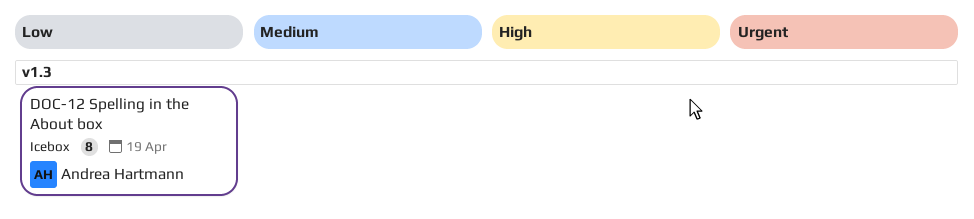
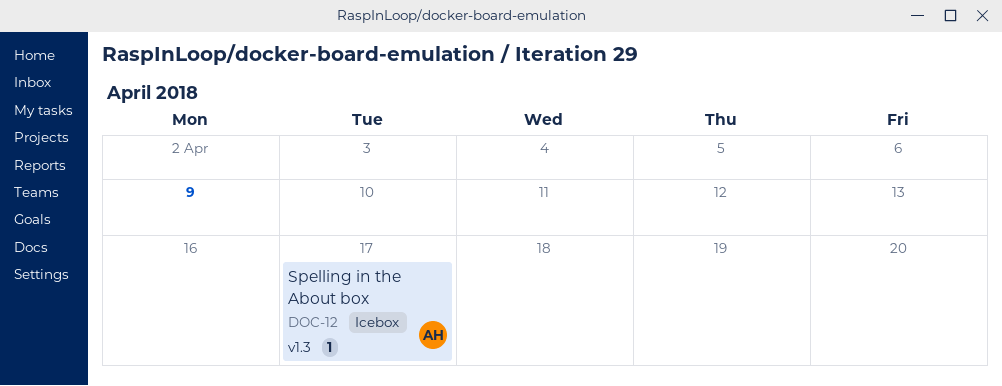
DOC-12, estimate: 8 -> 1
DOC-12, due: Apr 19 -> Apr 17

